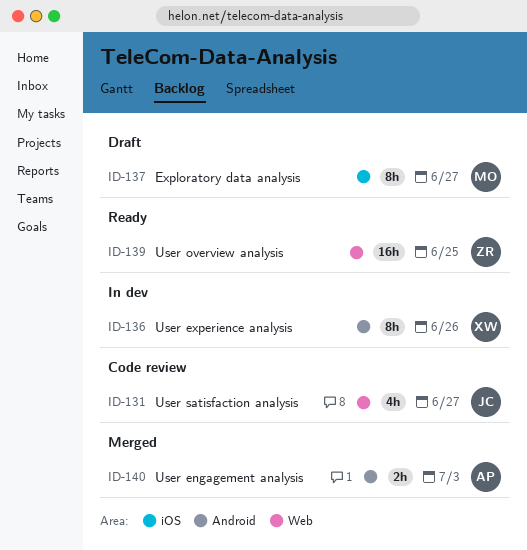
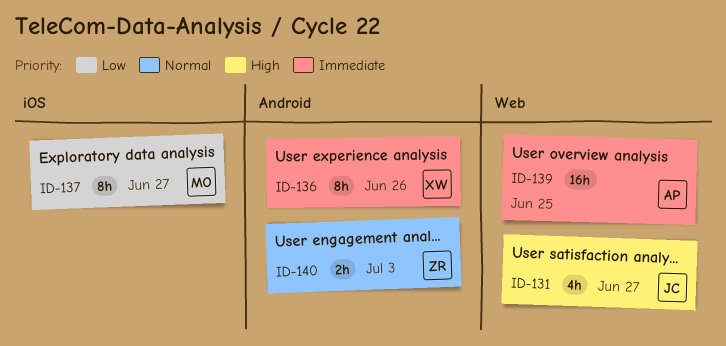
ID-139, owner: ZR -> AP
ID-140, owner: AP -> ZR

